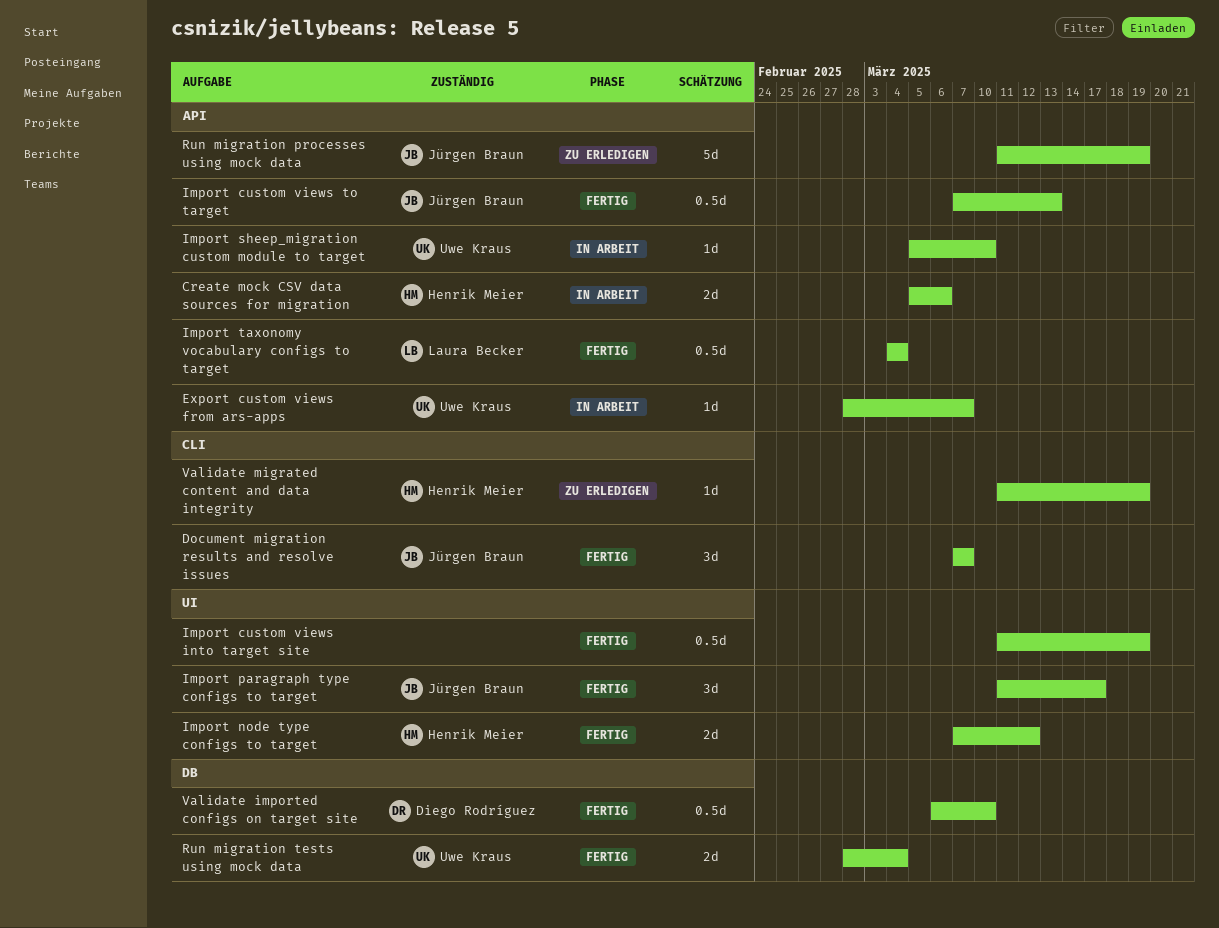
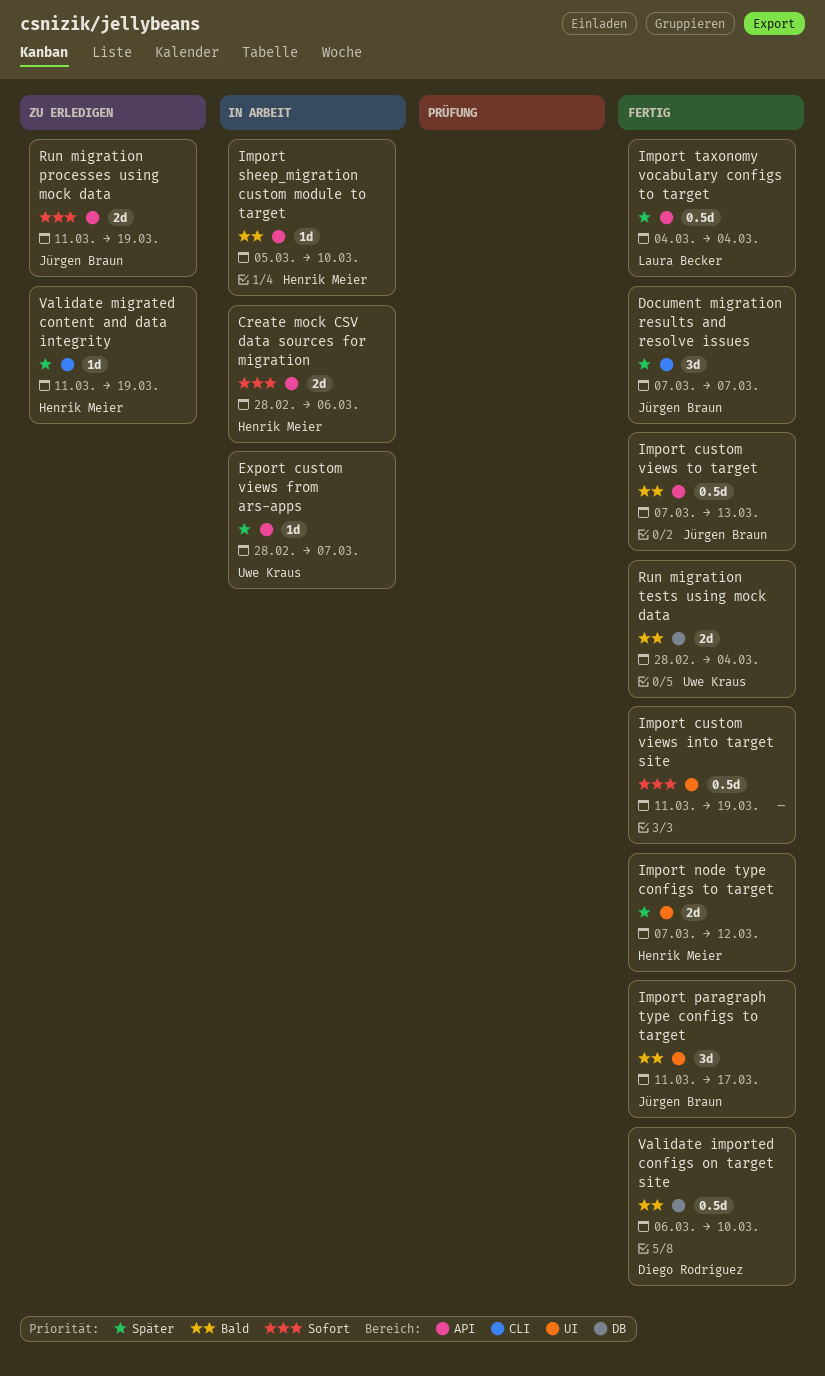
Create mock CSV data sources for migration, start: Mar 5 -> Feb 28
Import sheep_migration custom module to target, owner: Uwe Kraus -> Henrik Meier
Run migration processes using mock data, estimate: 5d -> 2d

